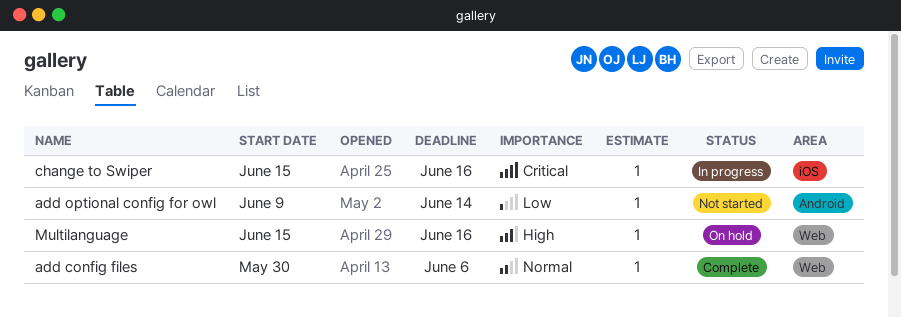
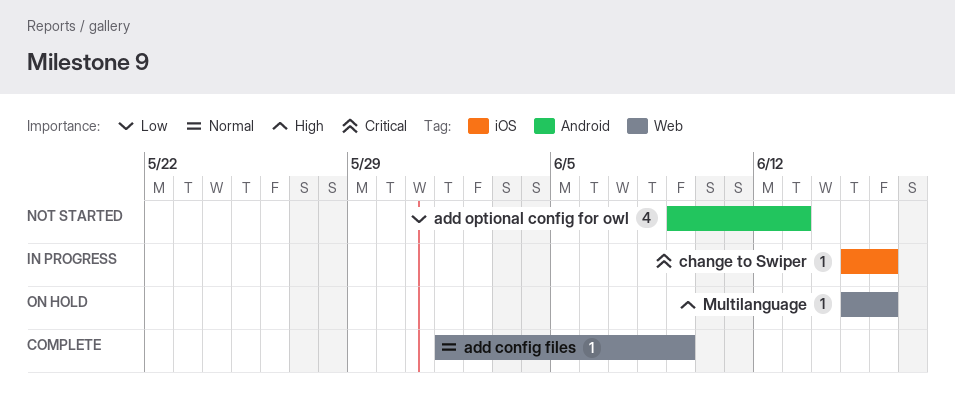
add config files, start: May 30 -> Jun 1
add config files, due: Jun 6 -> Jun 9
add optional config for owl, estimate: 1 -> 4
add optional config for owl, due: Jun 14 -> Jun 13

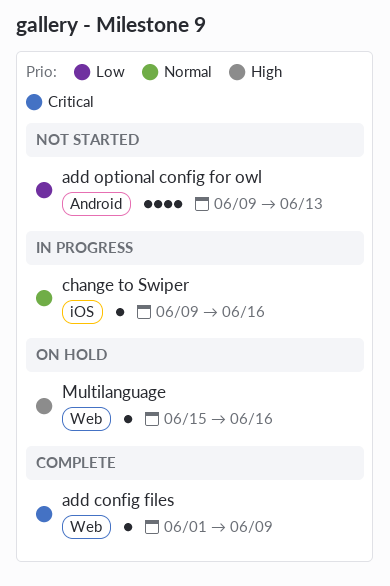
add config files, priority: Normal -> Critical
change to Swiper, priority: Critical -> Normal
change to Swiper, start: Jun 15 -> Jun 9

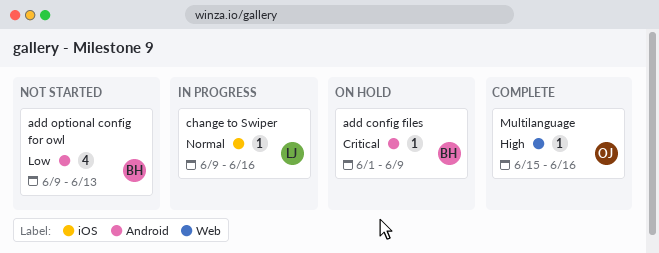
add config files, status: Complete -> On hold
add config files, label: Web -> Android
Multilanguage, status: On hold -> Complete

